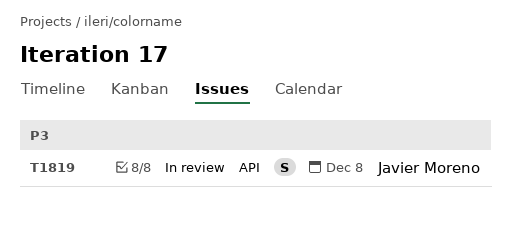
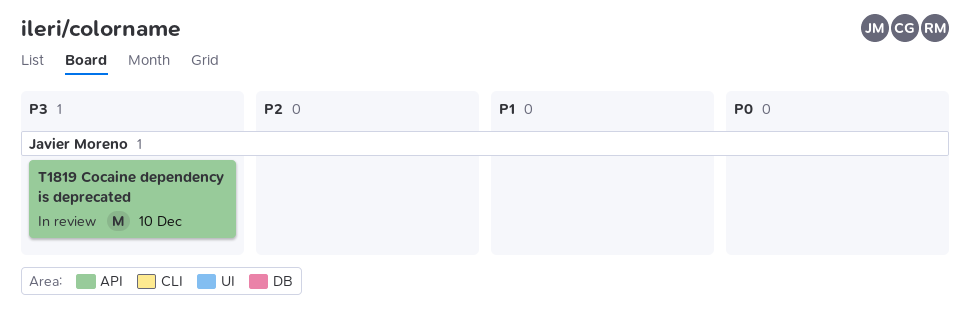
T1819, estimate: S -> M
T1819, due: Dec 8 -> Dec 10

